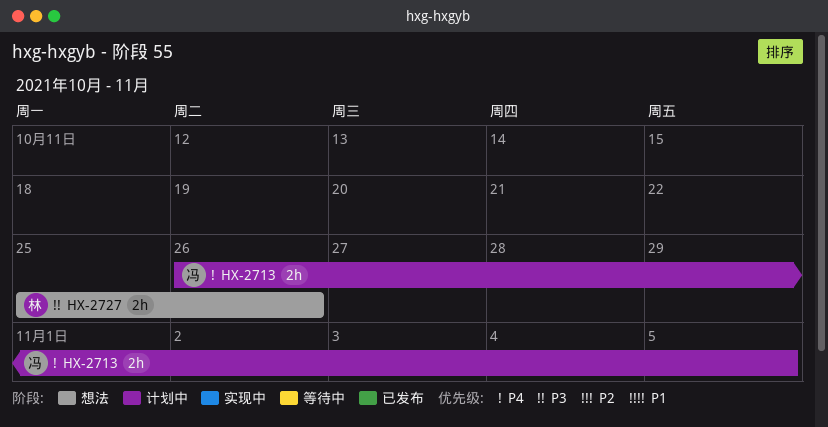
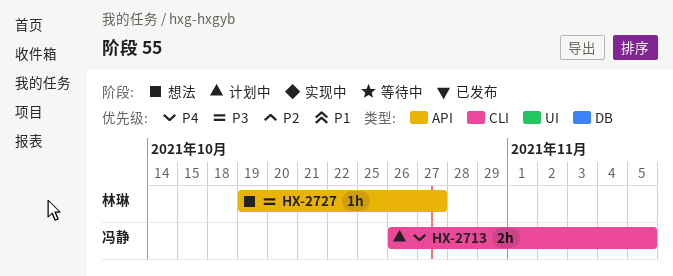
HX-2727, estimate: 2h -> 1h
HX-2727, start: Oct 25 -> Oct 19
HX-2727, due: Oct 26 -> Oct 27

